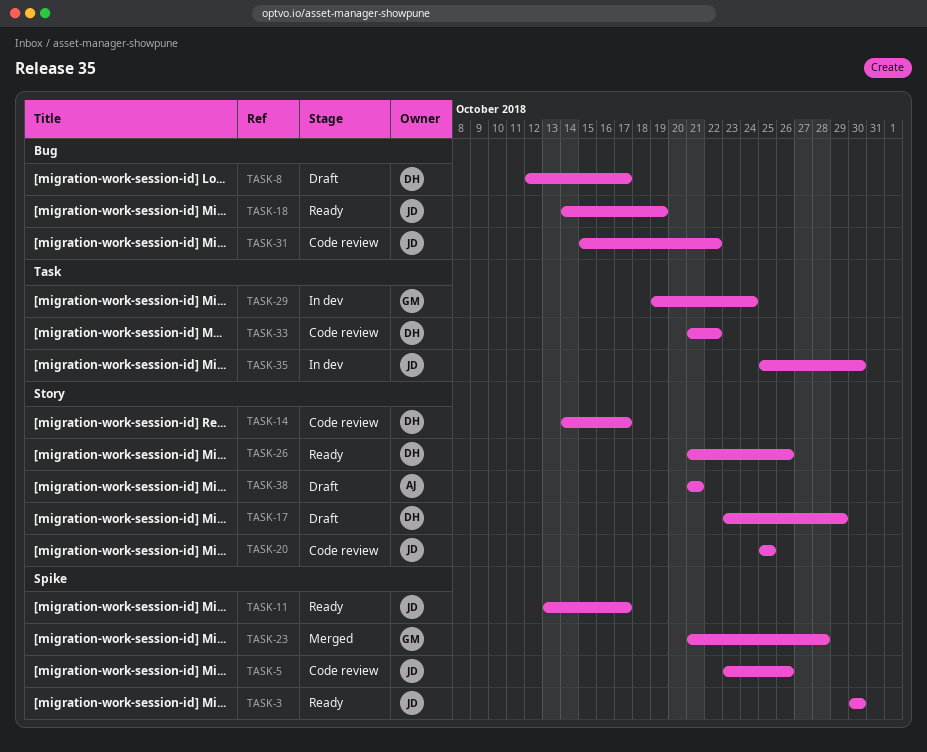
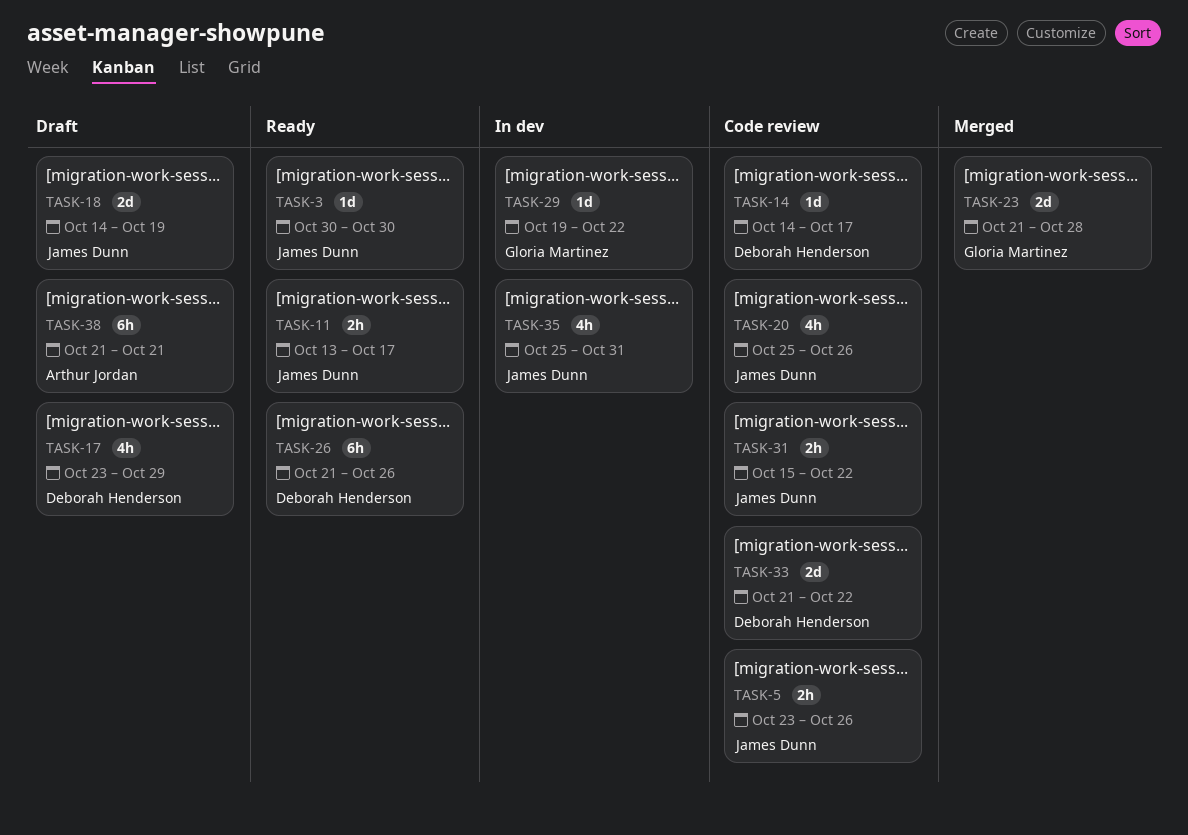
TASK-8: present -> none
TASK-18, status: Ready -> Draft
TASK-20, due: Oct 25 -> Oct 26
TASK-29, due: Oct 24 -> Oct 22
TASK-35, due: Oct 30 -> Oct 31

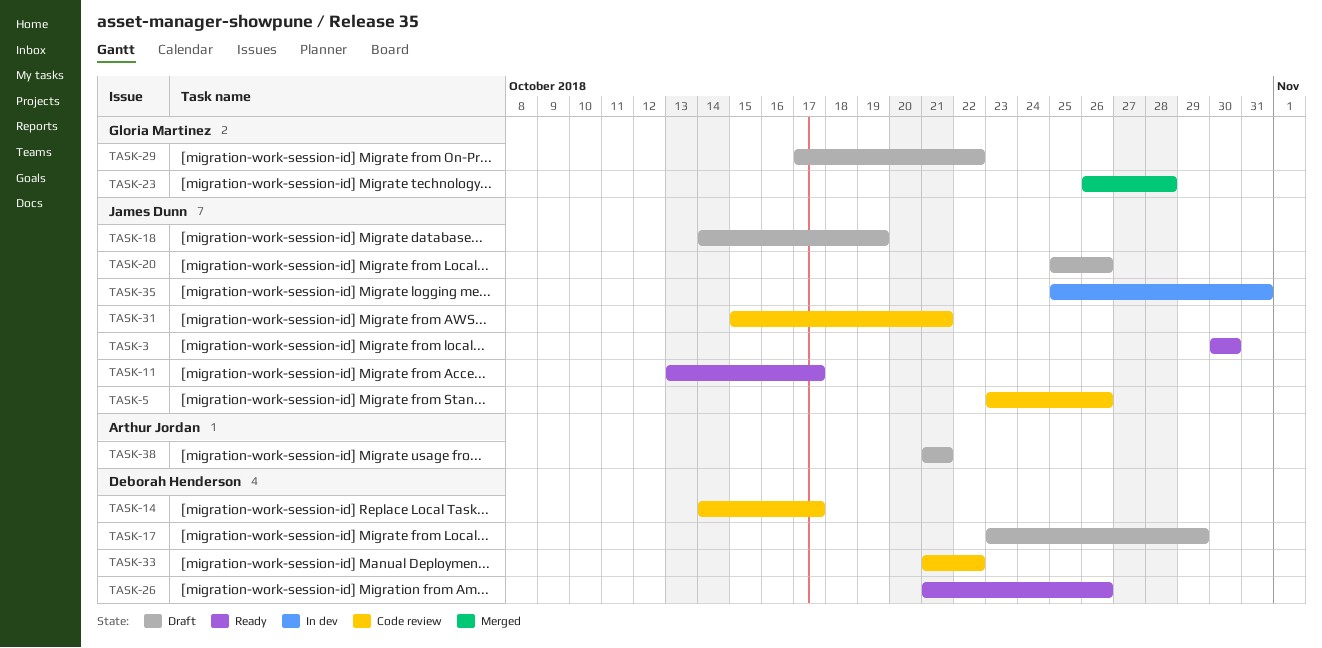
TASK-20, status: Code review -> Draft
TASK-23, start: Oct 21 -> Oct 26
TASK-29, status: In dev -> Draft
TASK-29, start: Oct 19 -> Oct 17
TASK-31, due: Oct 22 -> Oct 21

